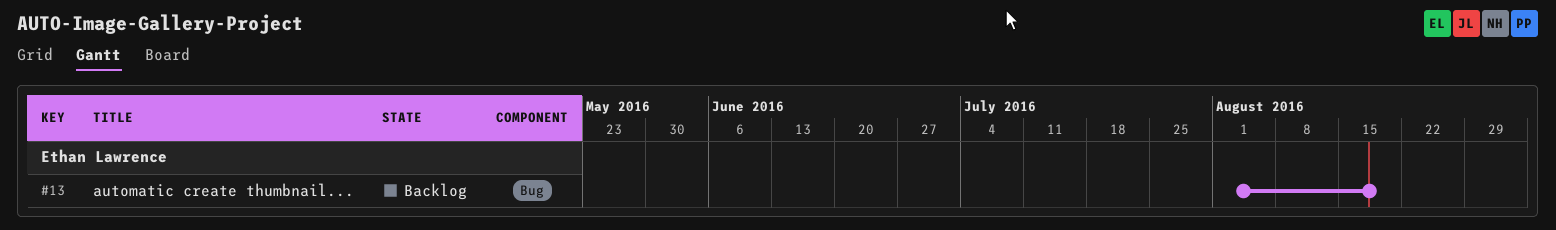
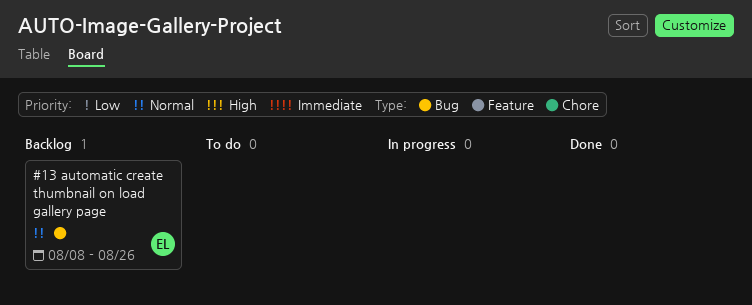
#13, start: Aug 1 -> Aug 8
#13, due: Aug 19 -> Aug 26

